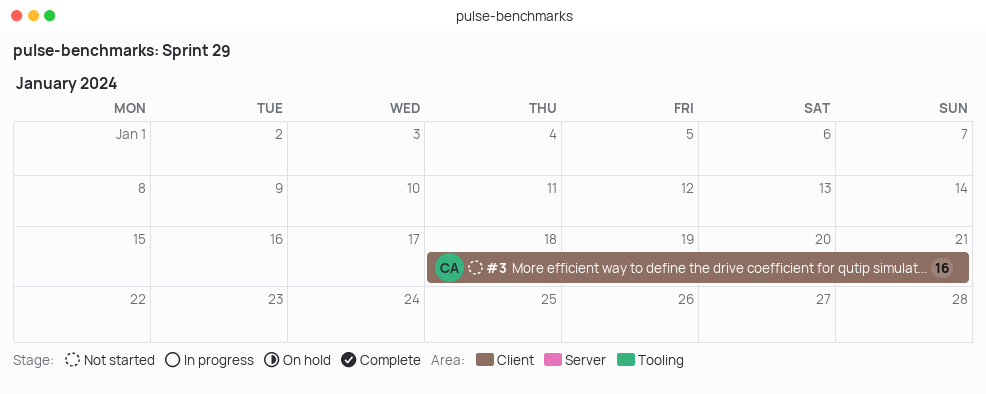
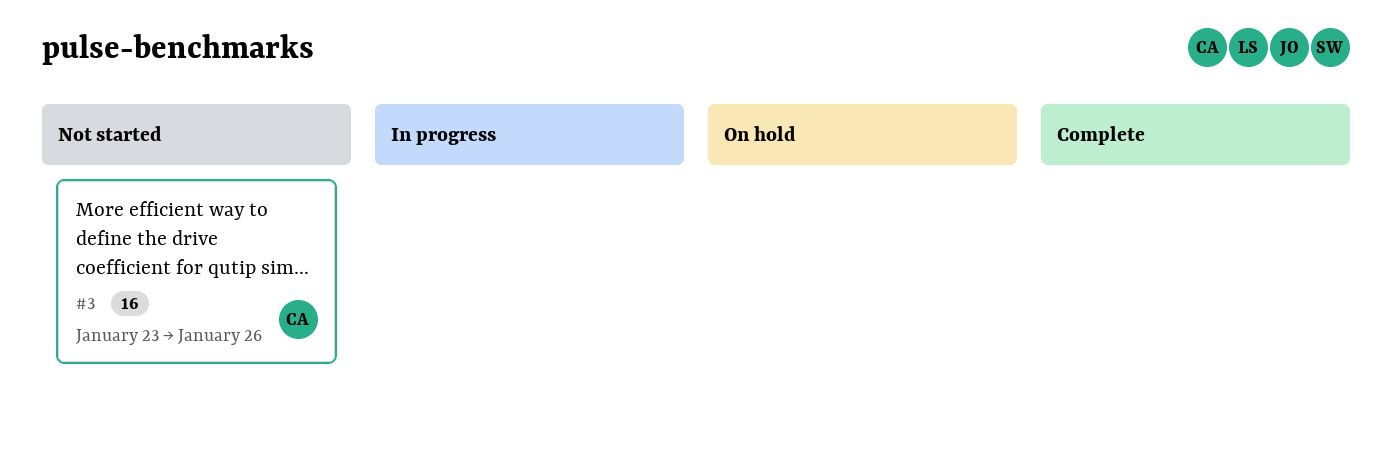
#3, start: Jan 18 -> Jan 23
#3, due: Jan 21 -> Jan 26

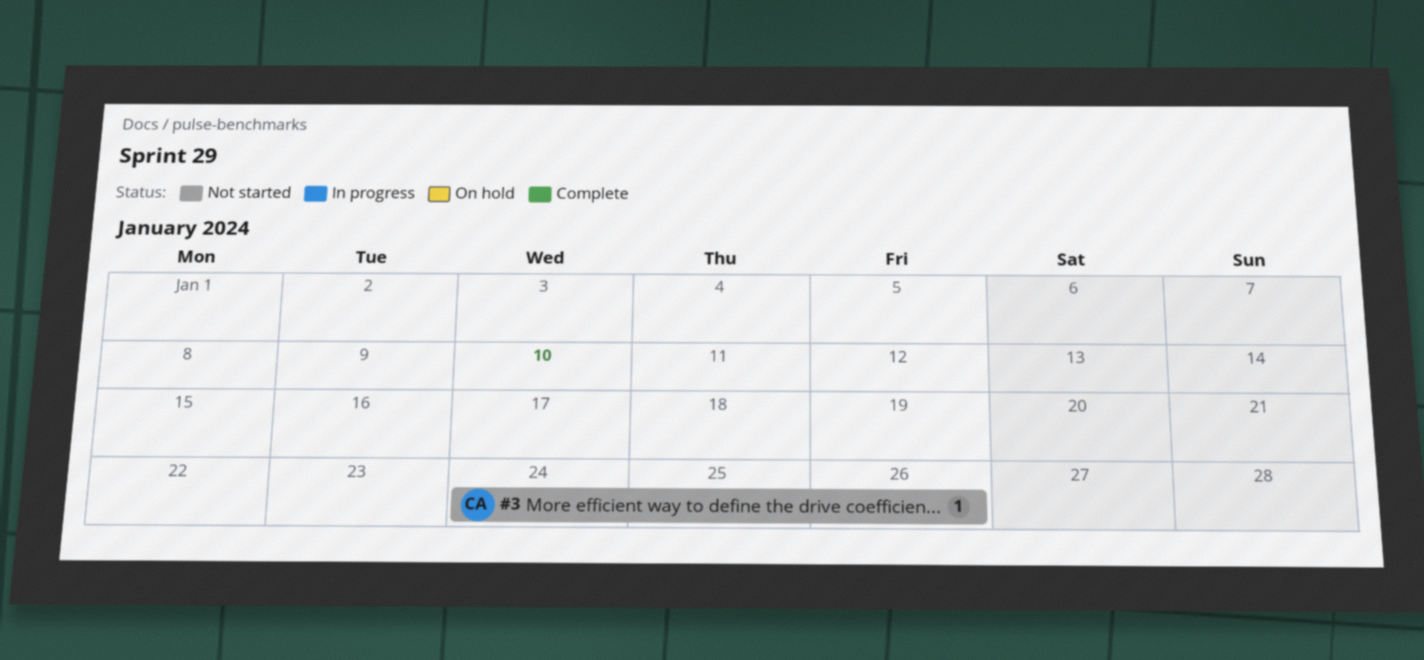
#3, estimate: 16 -> 1
#3, start: Jan 23 -> Jan 24

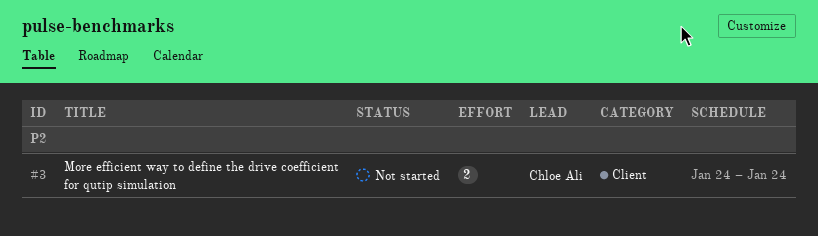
#3, estimate: 1 -> 2
#3, due: Jan 26 -> Jan 24

